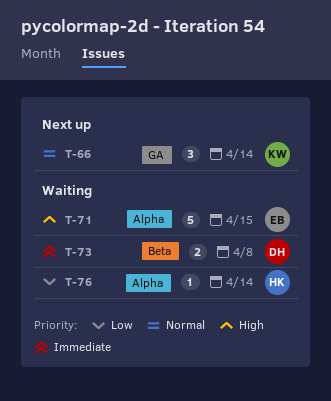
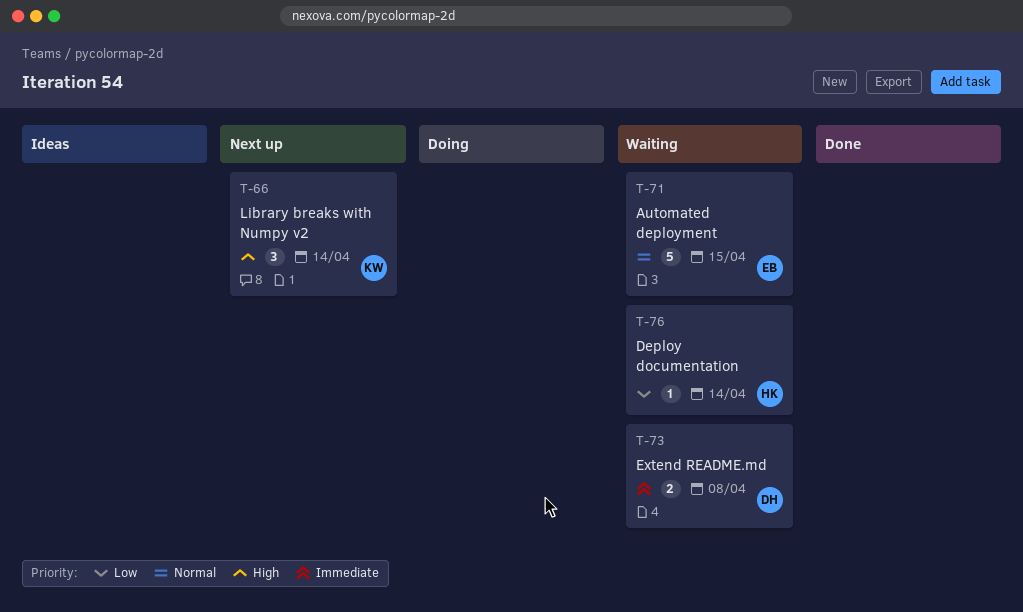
T-66, priority: Normal -> High
T-71, priority: High -> Normal

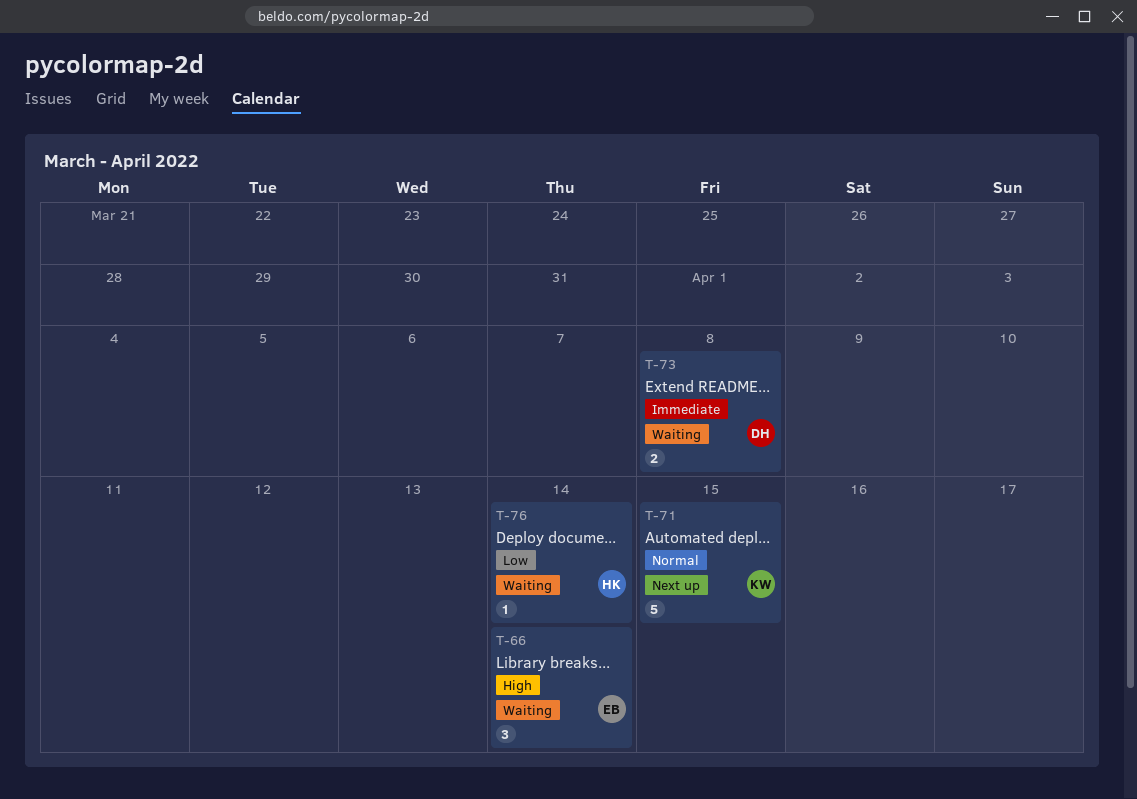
T-66, status: Next up -> Waiting
T-66, owner: KW -> EB
T-71, status: Waiting -> Next up
T-71, owner: EB -> KW

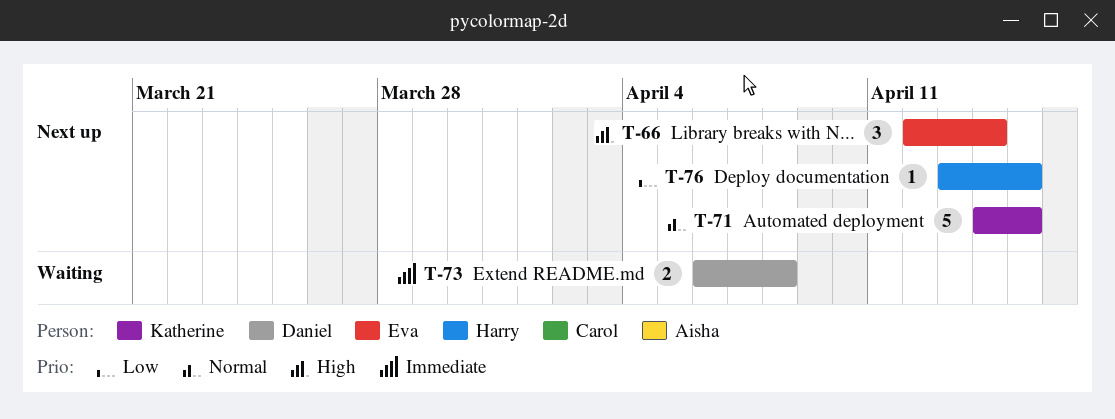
T-66, status: Waiting -> Next up
T-76, status: Waiting -> Next up
T-76, due: Apr 14 -> Apr 15

